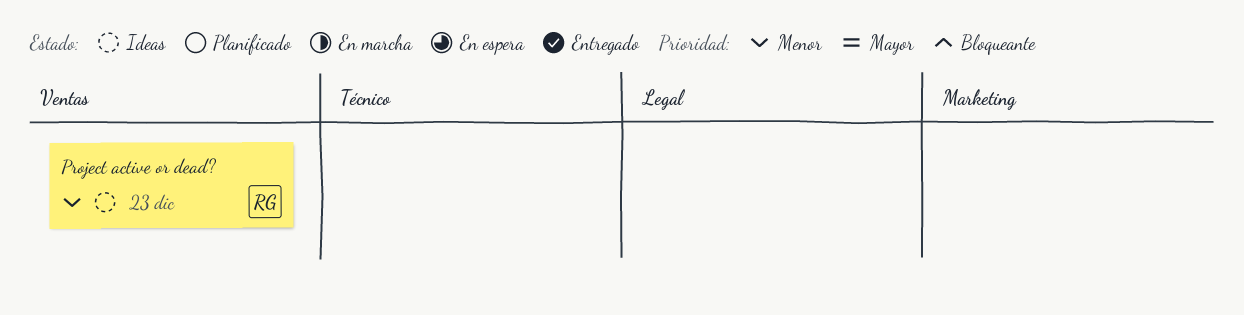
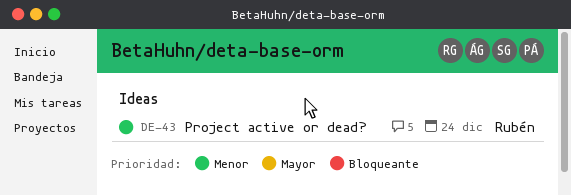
Project active or dead?, due: Dec 23 -> Dec 24

